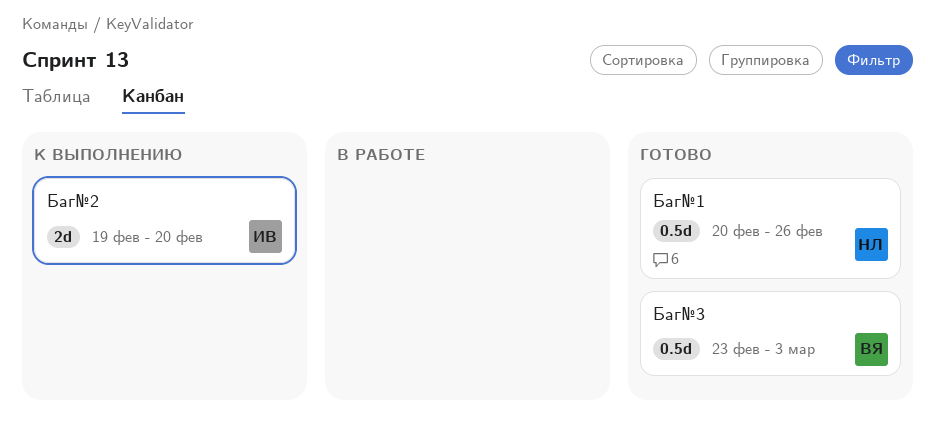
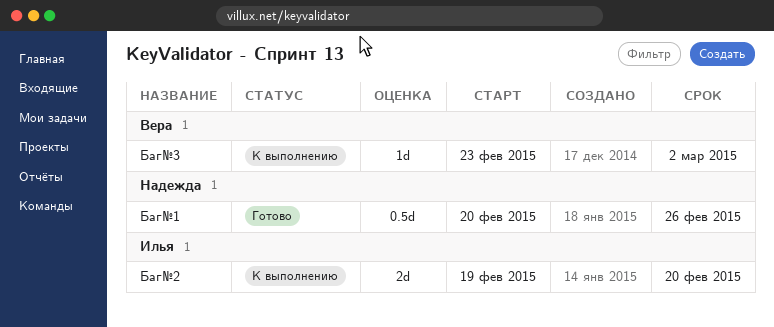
Баг№3, status: Готово -> К выполнению
Баг№3, estimate: 0.5d -> 1d
Баг№3, due: Mar 3 -> Mar 2

